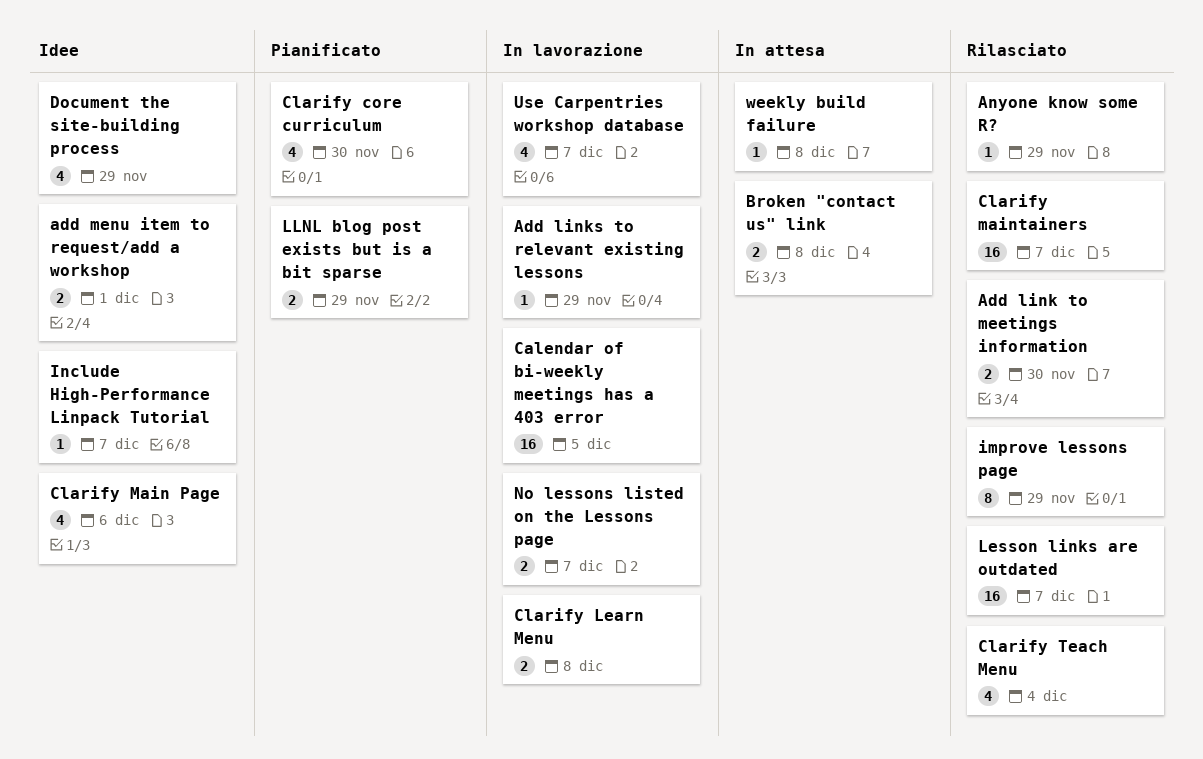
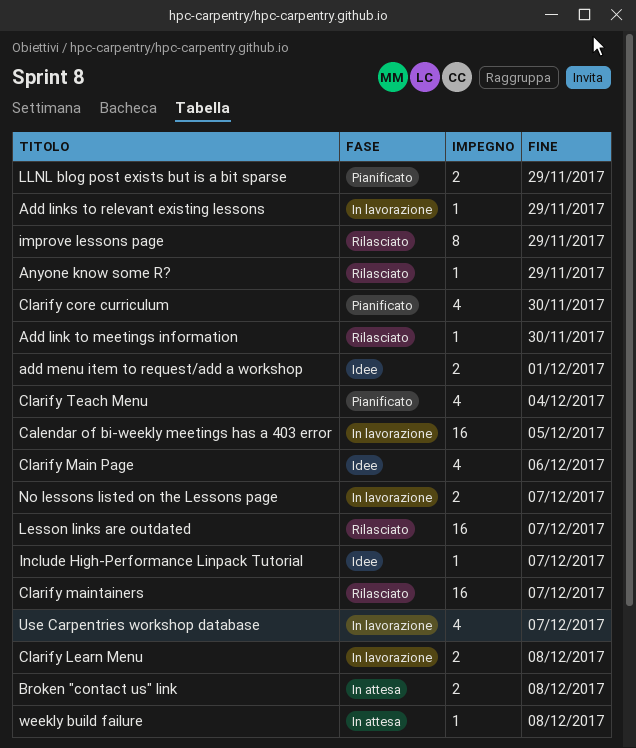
Add link to meetings information, estimate: 2 -> 1
Clarify Teach Menu, status: Rilasciato -> Pianificato
Document the site-building process: present -> none

